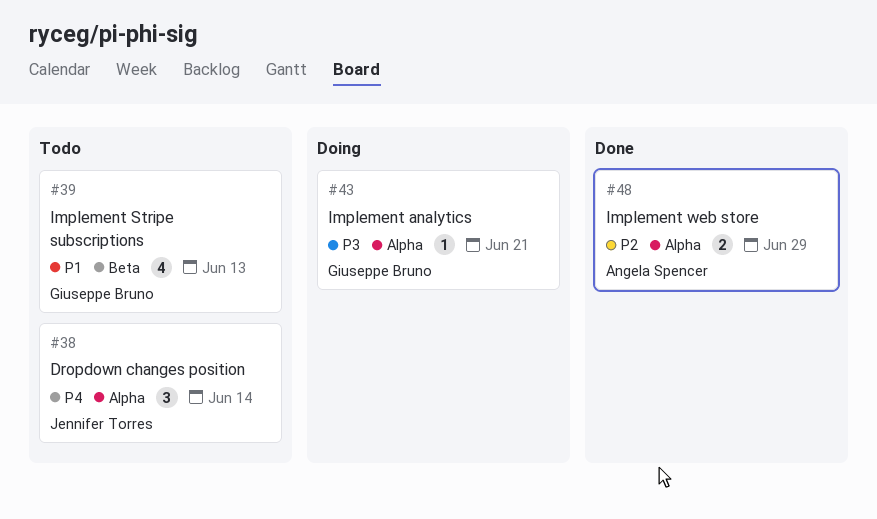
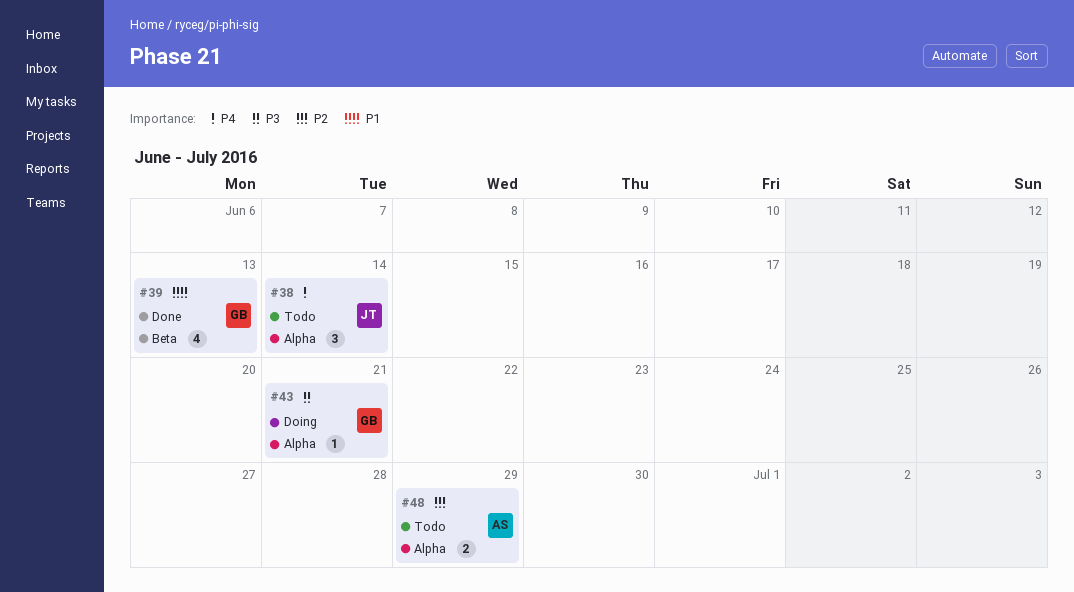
#39, status: Todo -> Done
#48, status: Done -> Todo

